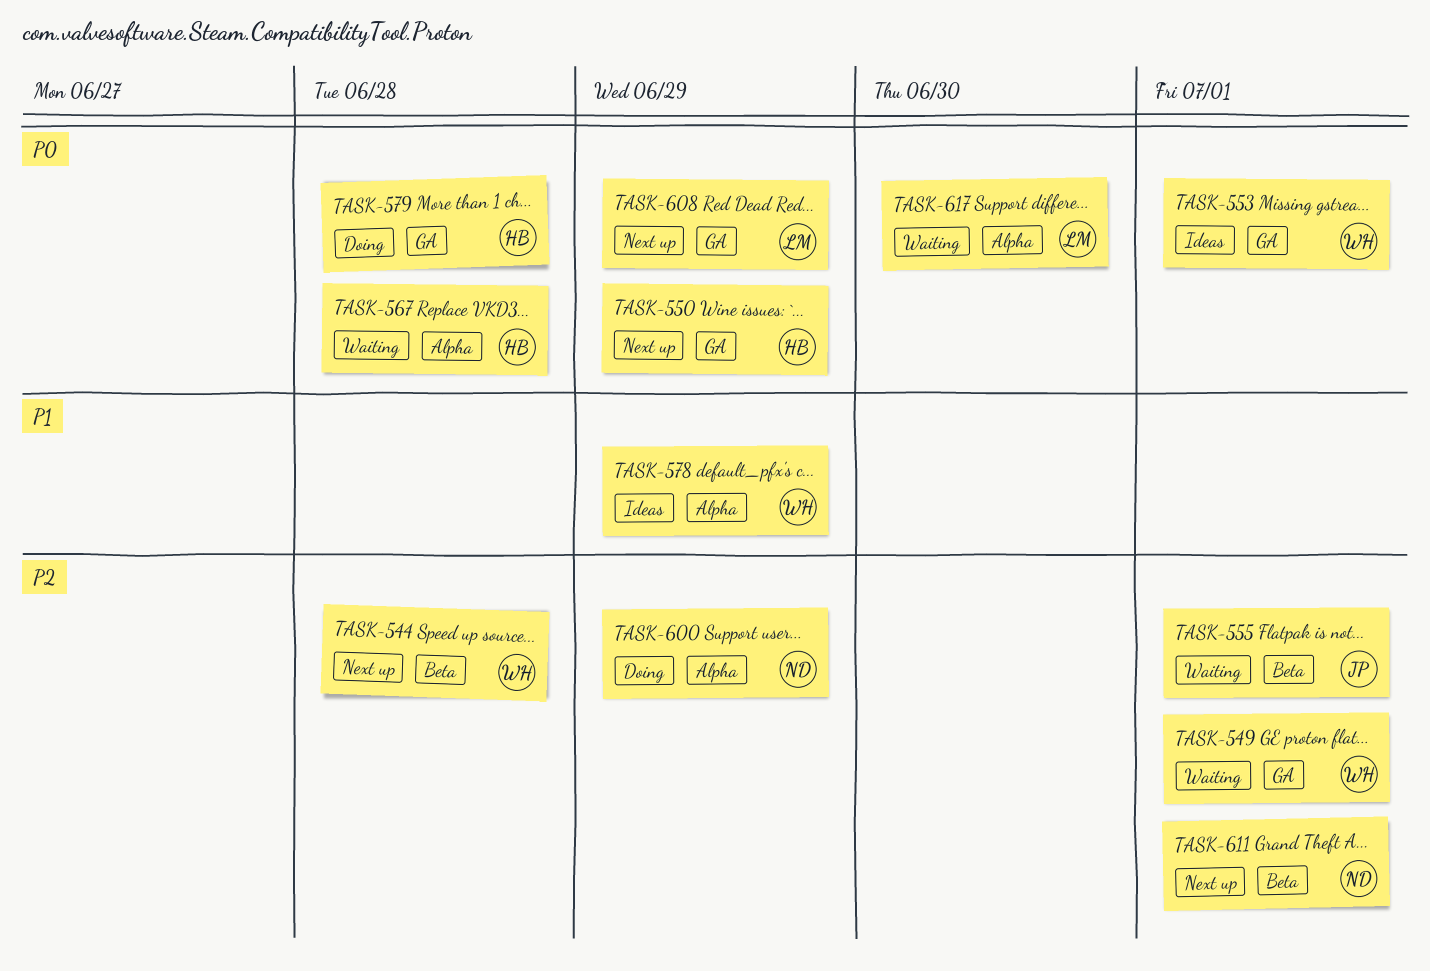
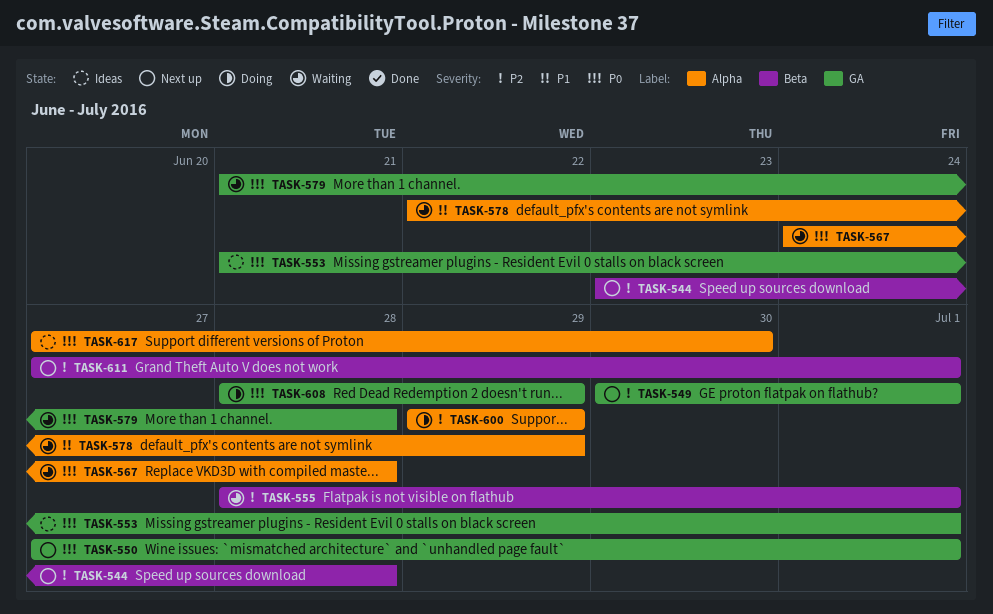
TASK-549, status: Waiting -> Next up
TASK-550, due: Jun 29 -> Jul 1
TASK-578, status: Ideas -> Waiting
TASK-579, status: Doing -> Waiting
TASK-608, status: Next up -> Doing
TASK-617, status: Waiting -> Ideas

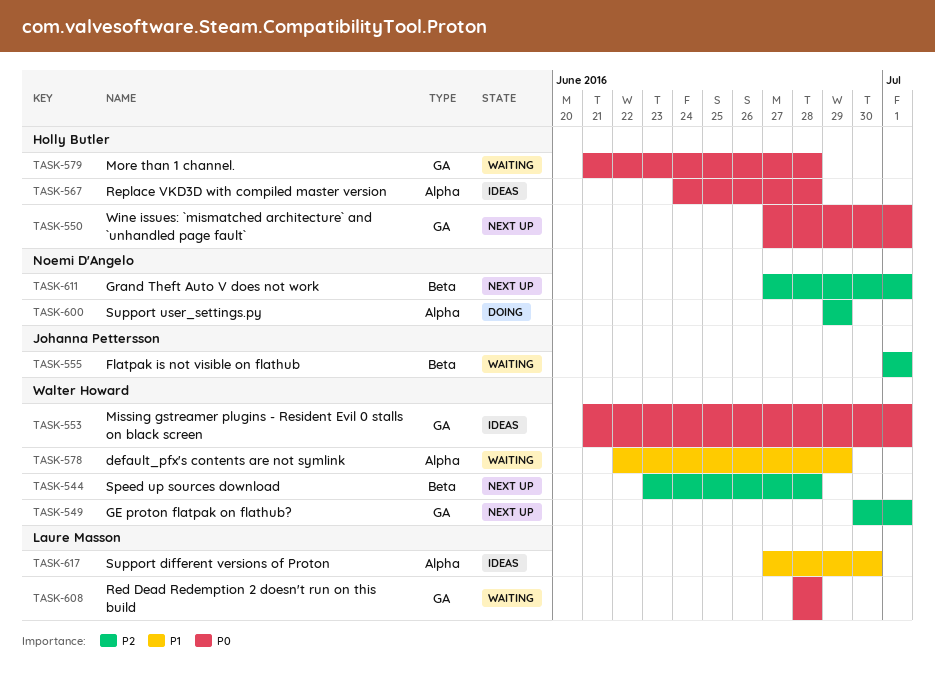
TASK-555, start: Jun 28 -> Jul 1
TASK-567, status: Waiting -> Ideas
TASK-608, status: Doing -> Waiting
TASK-608, due: Jun 29 -> Jun 28
TASK-617, priority: P0 -> P1

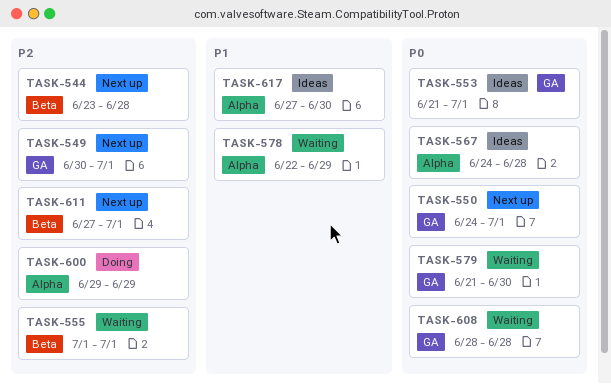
TASK-550, start: Jun 27 -> Jun 24
TASK-579, due: Jun 28 -> Jun 30

